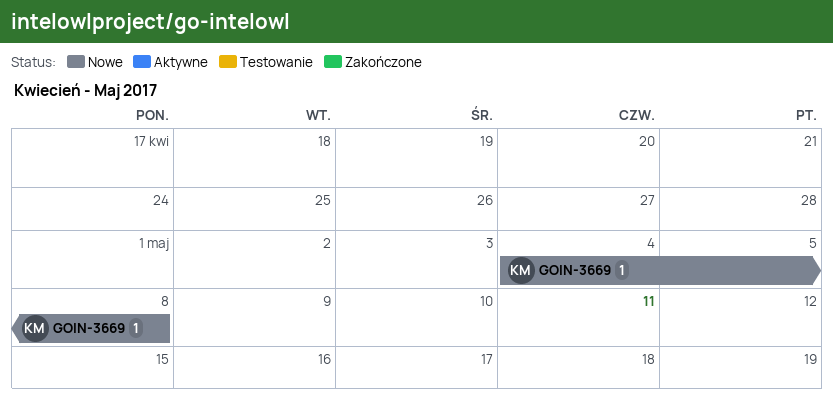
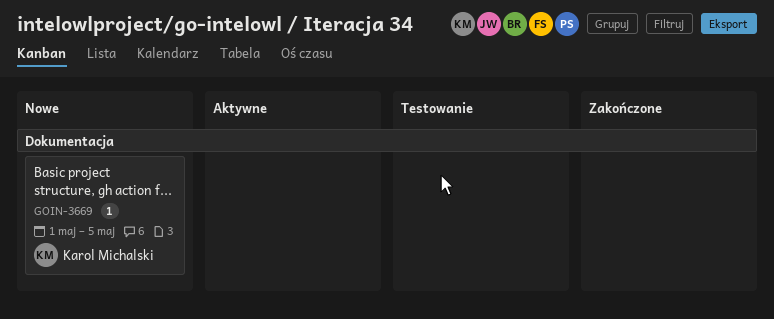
GOIN-3669, start: May 4 -> May 1
GOIN-3669, due: May 8 -> May 5

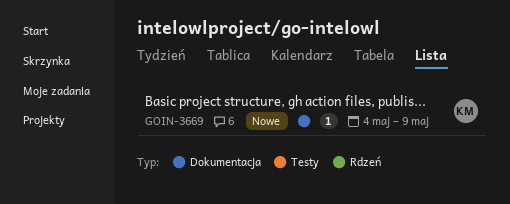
GOIN-3669, start: May 1 -> May 4
GOIN-3669, due: May 5 -> May 9

